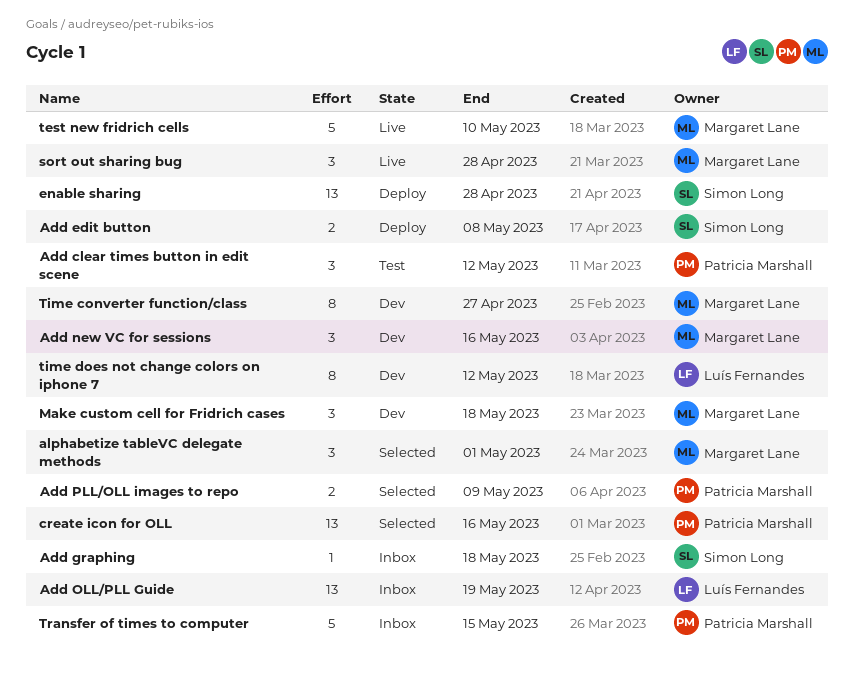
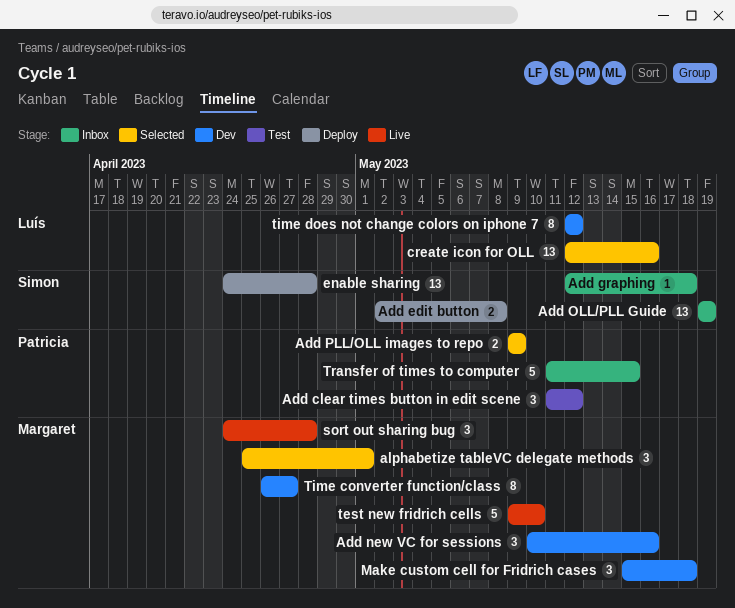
Add OLL/PLL Guide, owner: Luís Fernandes -> Simon Long
create icon for OLL, owner: Patricia Marshall -> Luís Fernandes

